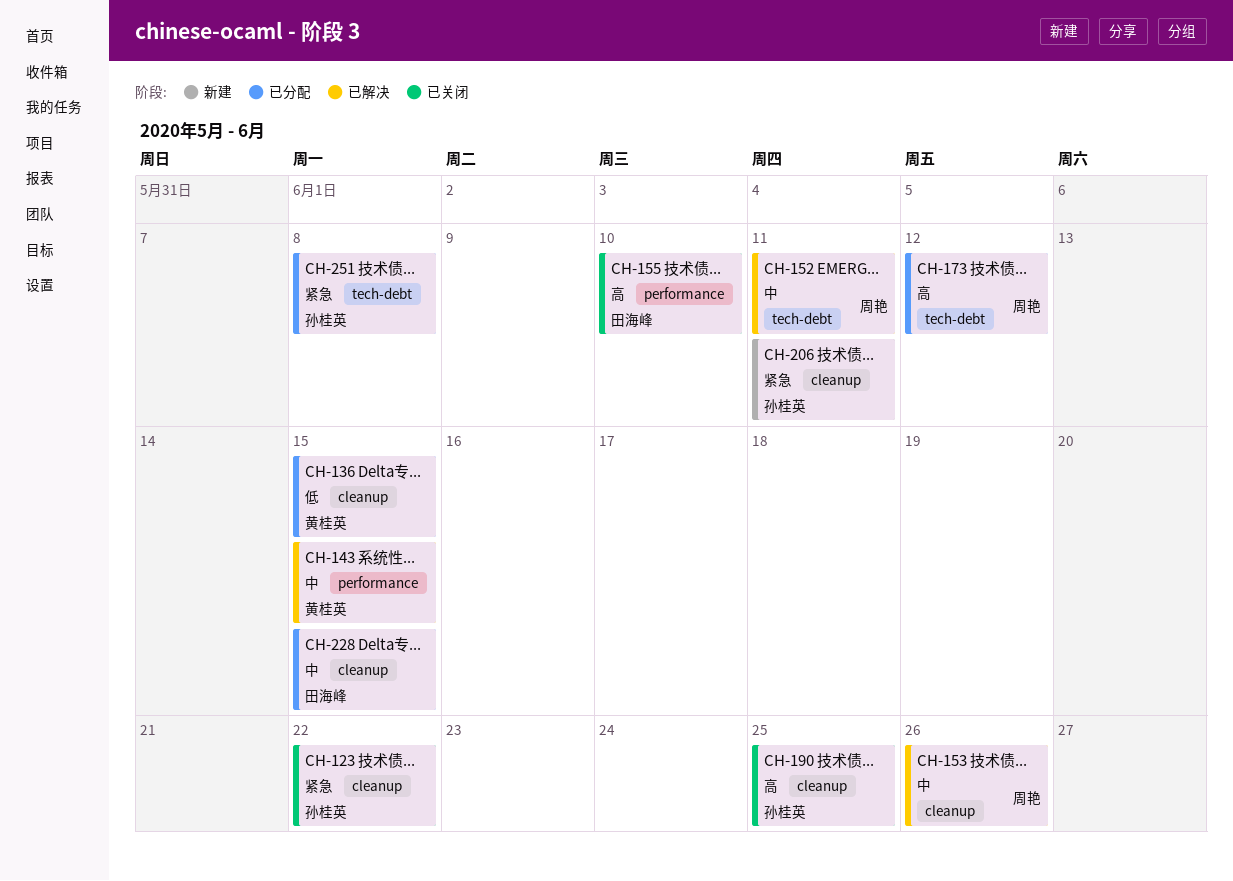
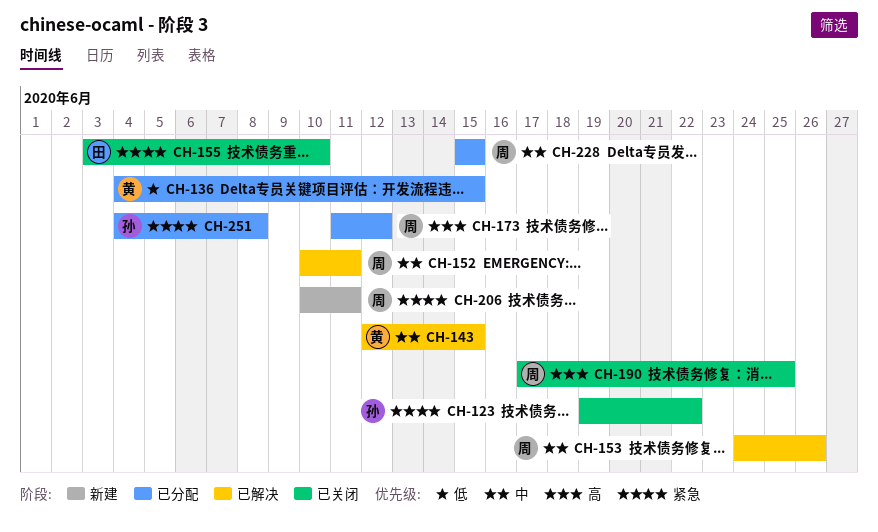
CH-155, priority: 高 -> 紧急
CH-190, owner: 孙桂英 -> 周艳
CH-206, owner: 孙桂英 -> 周艳
CH-228, owner: 田海峰 -> 周艳

